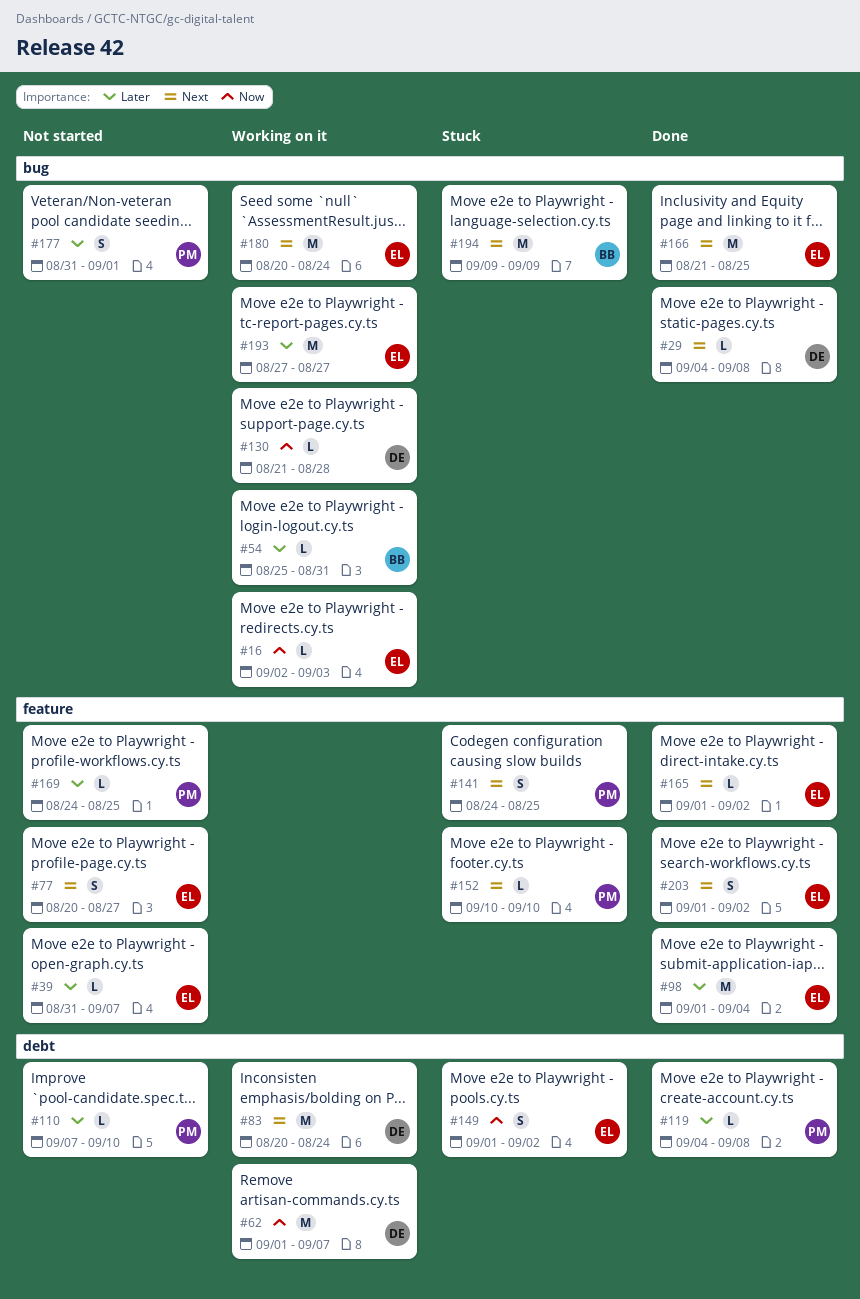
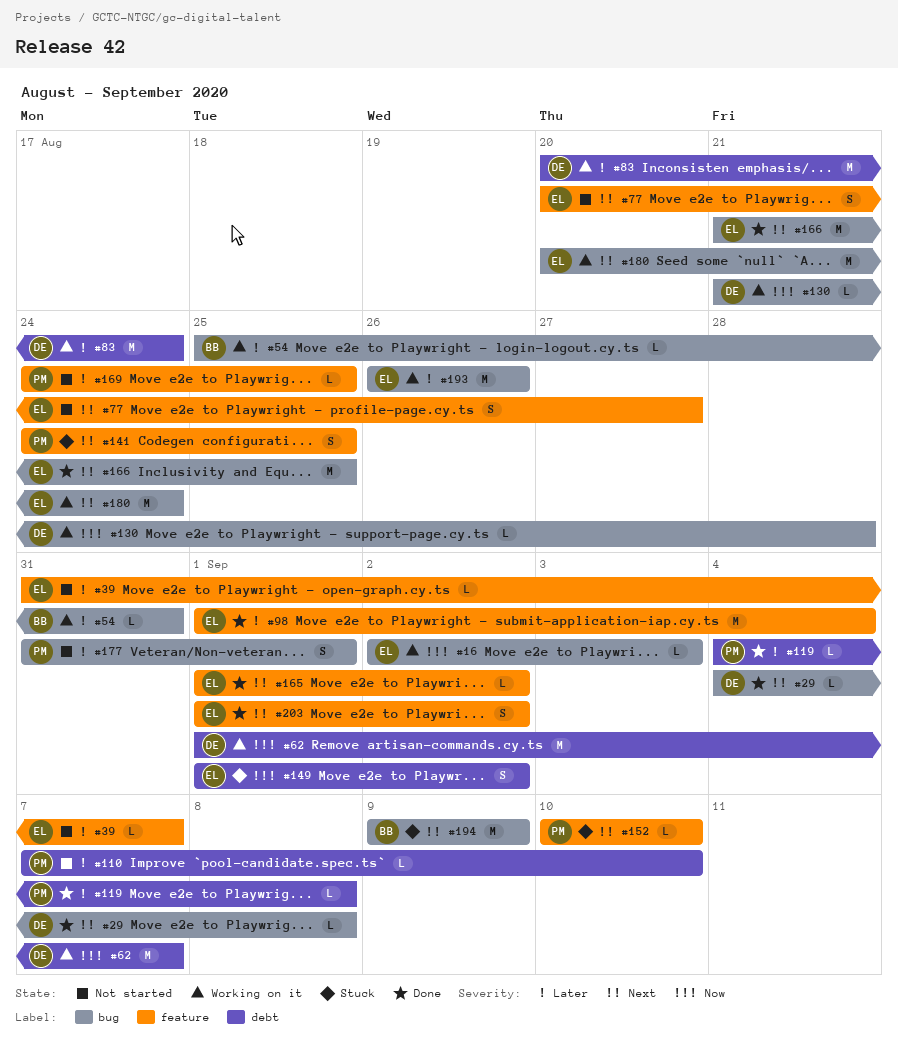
#83, priority: Next -> Later
#193, start: Aug 27 -> Aug 26
#193, due: Aug 27 -> Aug 26

